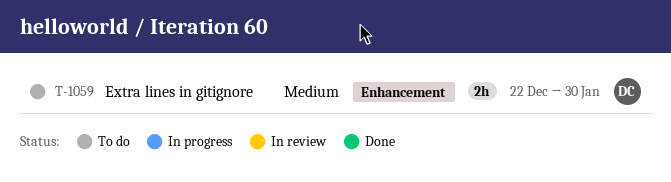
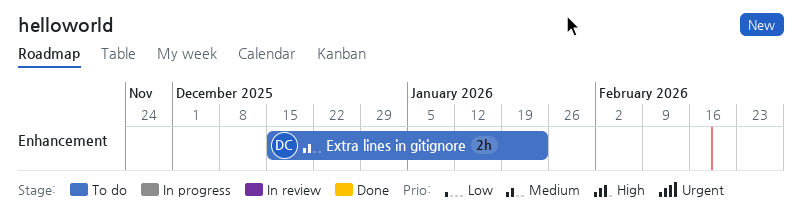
Extra lines in gitignore, start: Dec 22 -> Dec 15
Extra lines in gitignore, due: Jan 30 -> Jan 23

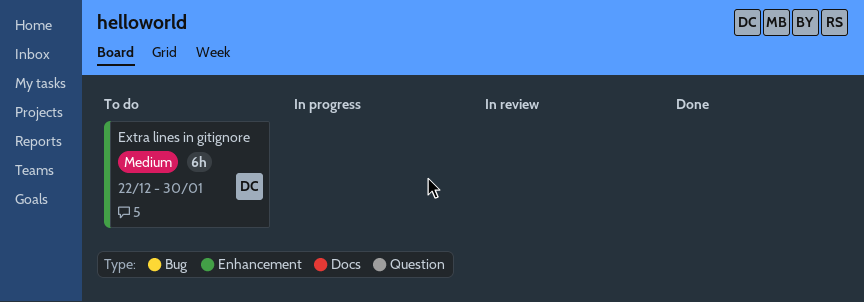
Extra lines in gitignore, estimate: 2h -> 6h
Extra lines in gitignore, start: Dec 15 -> Dec 22
Extra lines in gitignore, due: Jan 23 -> Jan 30

